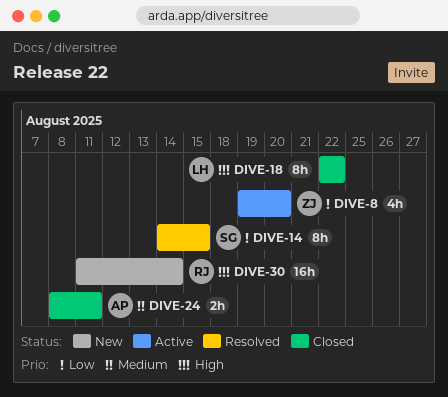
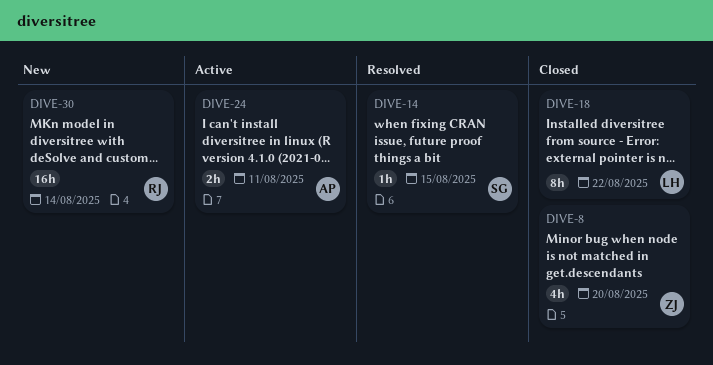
DIVE-8, status: Active -> Closed
DIVE-14, estimate: 8h -> 1h
DIVE-24, status: Closed -> Active

